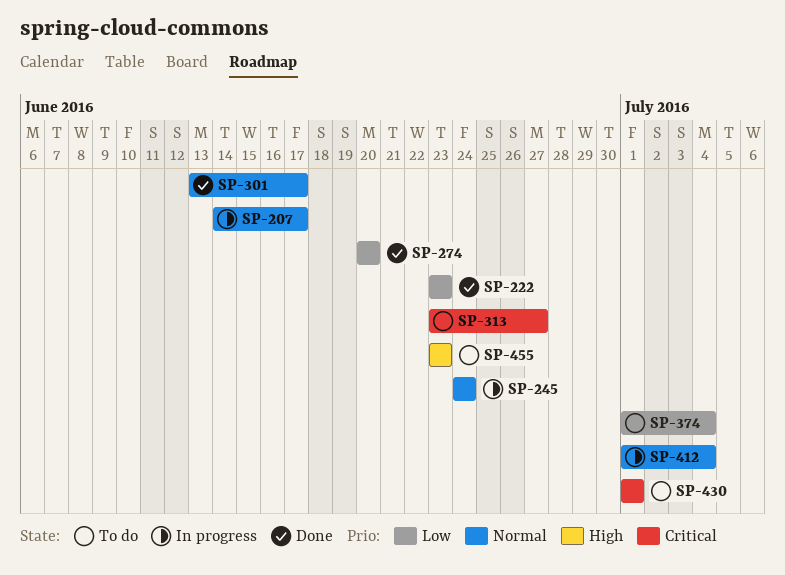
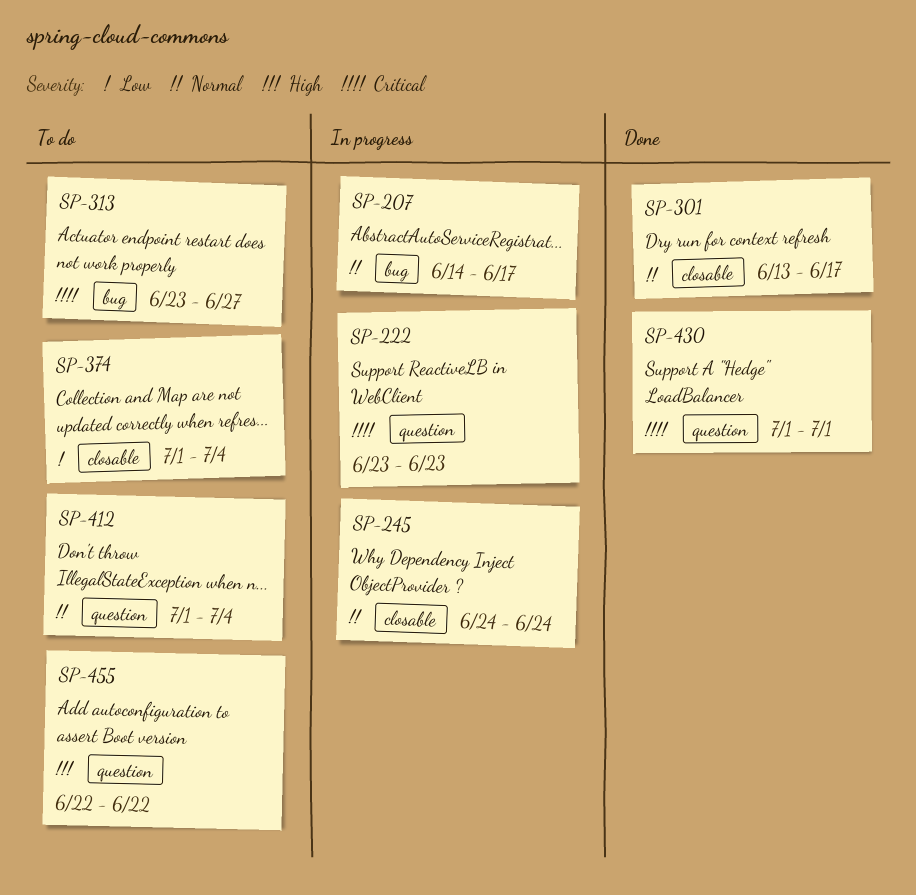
SP-222, status: Done -> In progress
SP-222, priority: Low -> Critical
SP-274: present -> none
SP-412, status: In progress -> To do
SP-430, status: To do -> Done
SP-455, start: Jun 23 -> Jun 22
SP-455, due: Jun 23 -> Jun 22

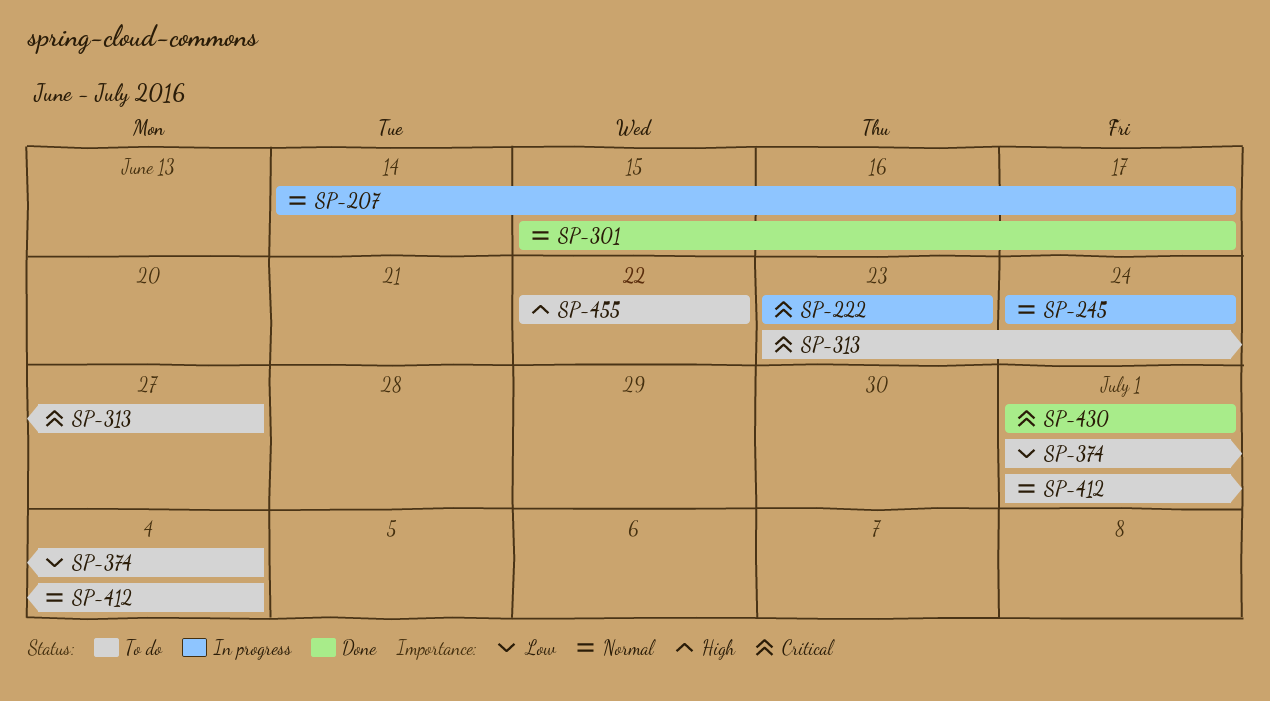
SP-301, start: Jun 13 -> Jun 15

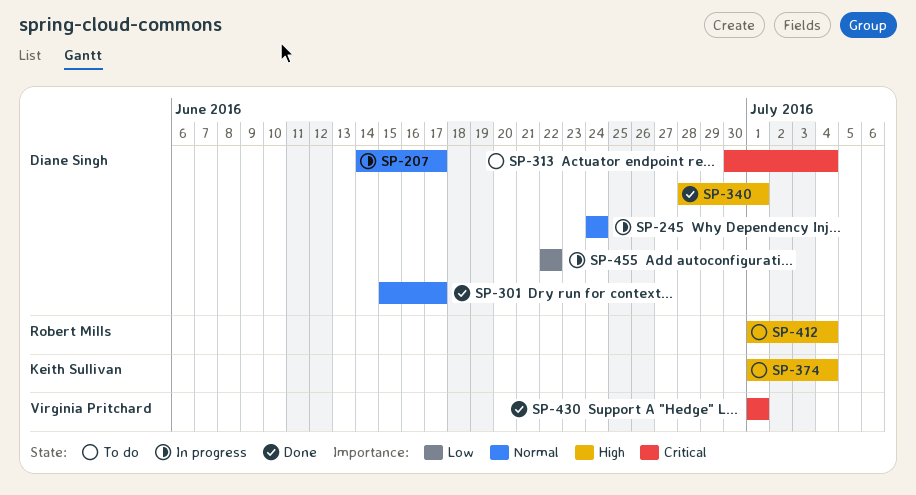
SP-222: present -> none
SP-313, start: Jun 23 -> Jun 30
SP-313, due: Jun 27 -> Jul 4
SP-340: none -> present
SP-374, priority: Low -> High
SP-412, priority: Normal -> High
SP-455, status: To do -> In progress
SP-455, priority: High -> Low

